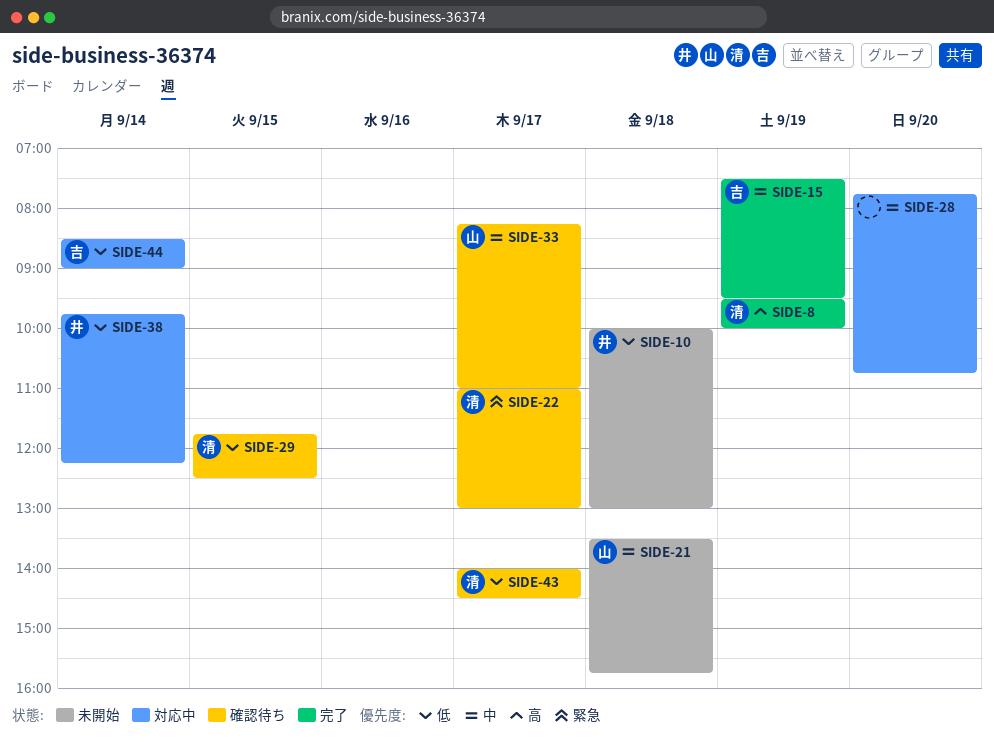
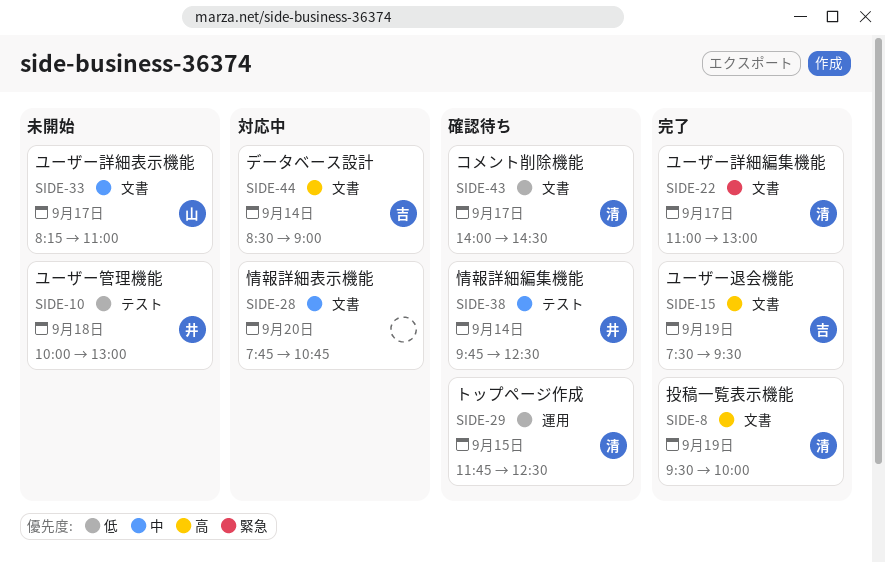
SIDE-15, priority: 中 -> 高
SIDE-21: present -> none
SIDE-22, status: 確認待ち -> 完了
SIDE-33, status: 確認待ち -> 未開始
SIDE-38, status: 対応中 -> 確認待ち
SIDE-38, priority: 低 -> 中
SIDE-38, ends: 12:15 -> 12:30
SIDE-44, priority: 低 -> 高

